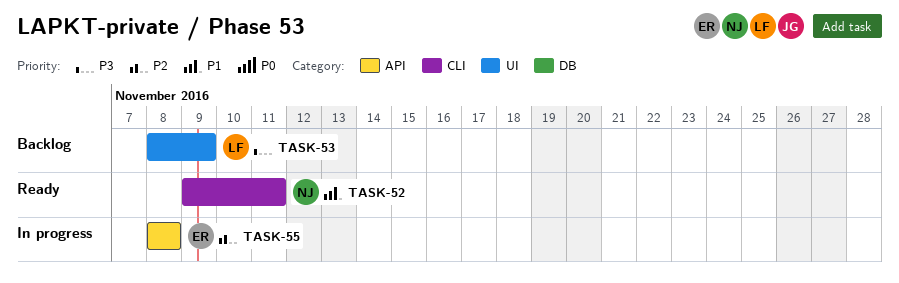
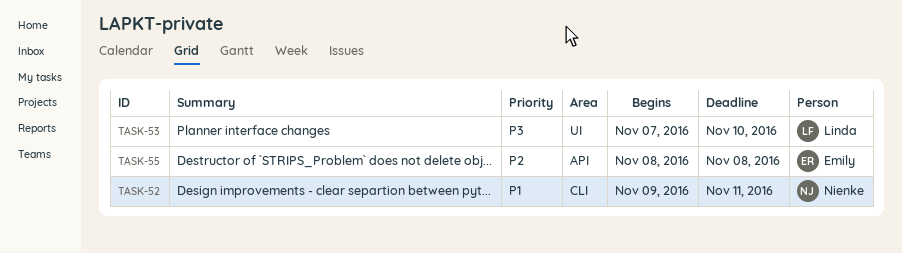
TASK-53, start: Nov 8 -> Nov 7
TASK-53, due: Nov 9 -> Nov 10

